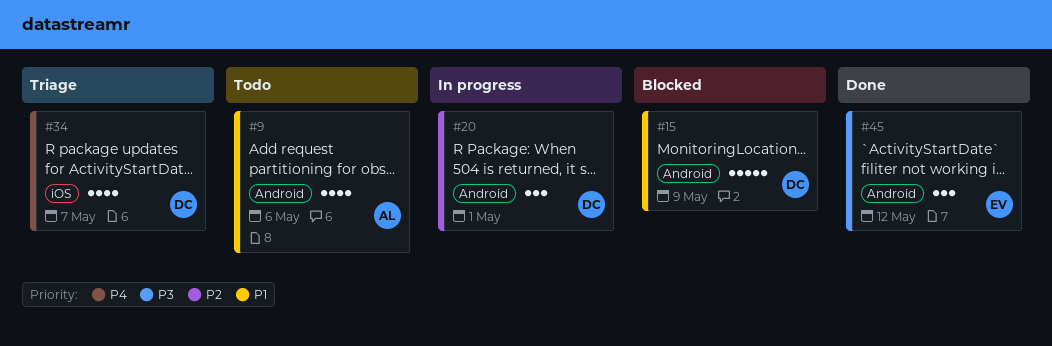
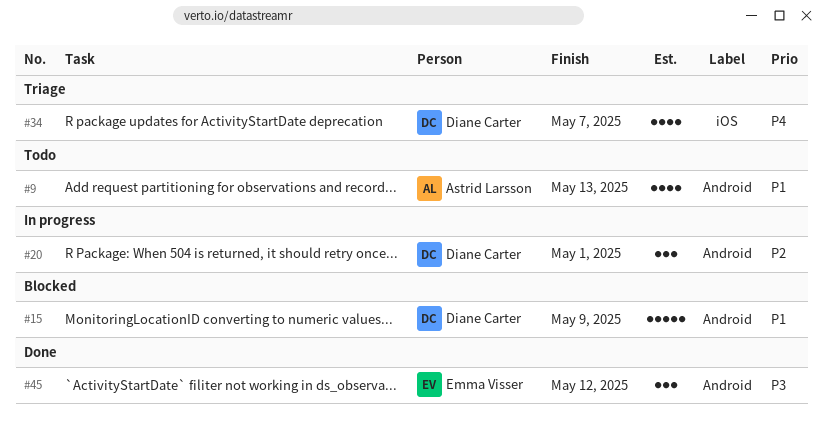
#9, due: May 6 -> May 13

